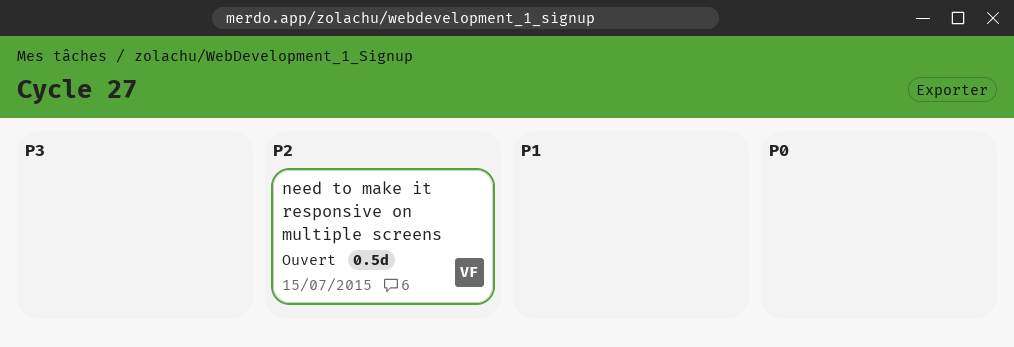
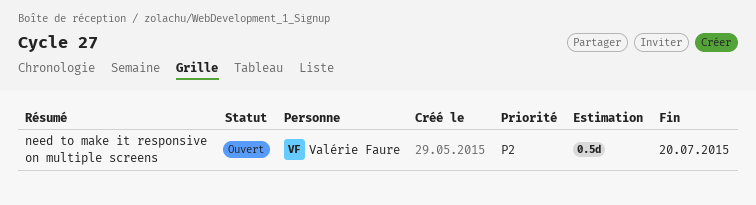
need to make it responsive on multiple screens, due: Jul 15 -> Jul 20

